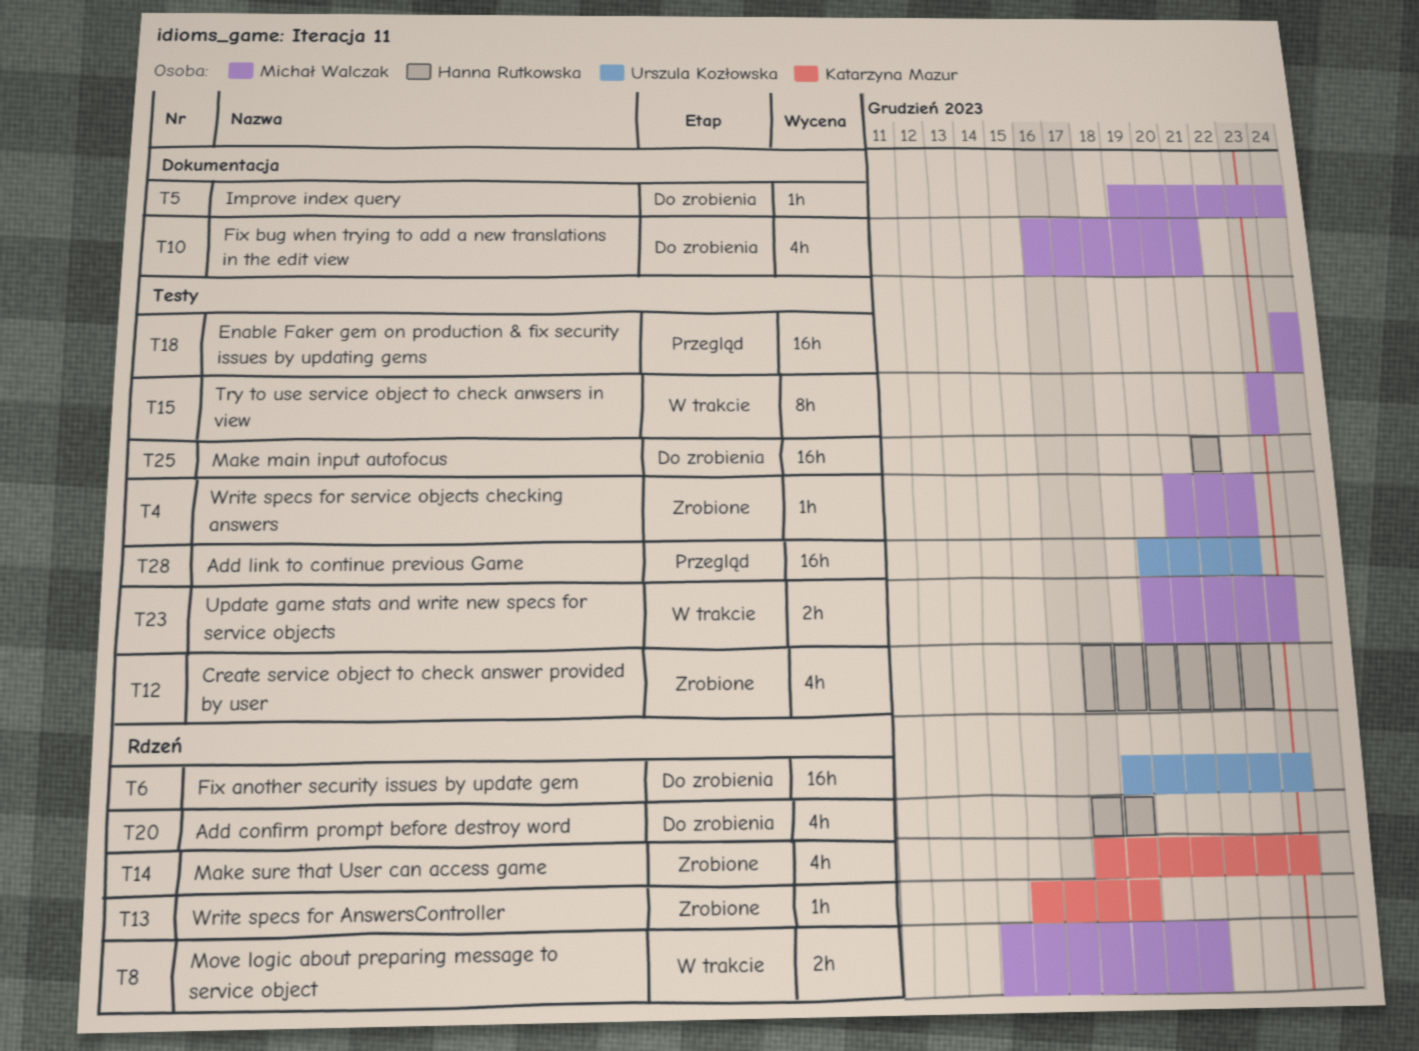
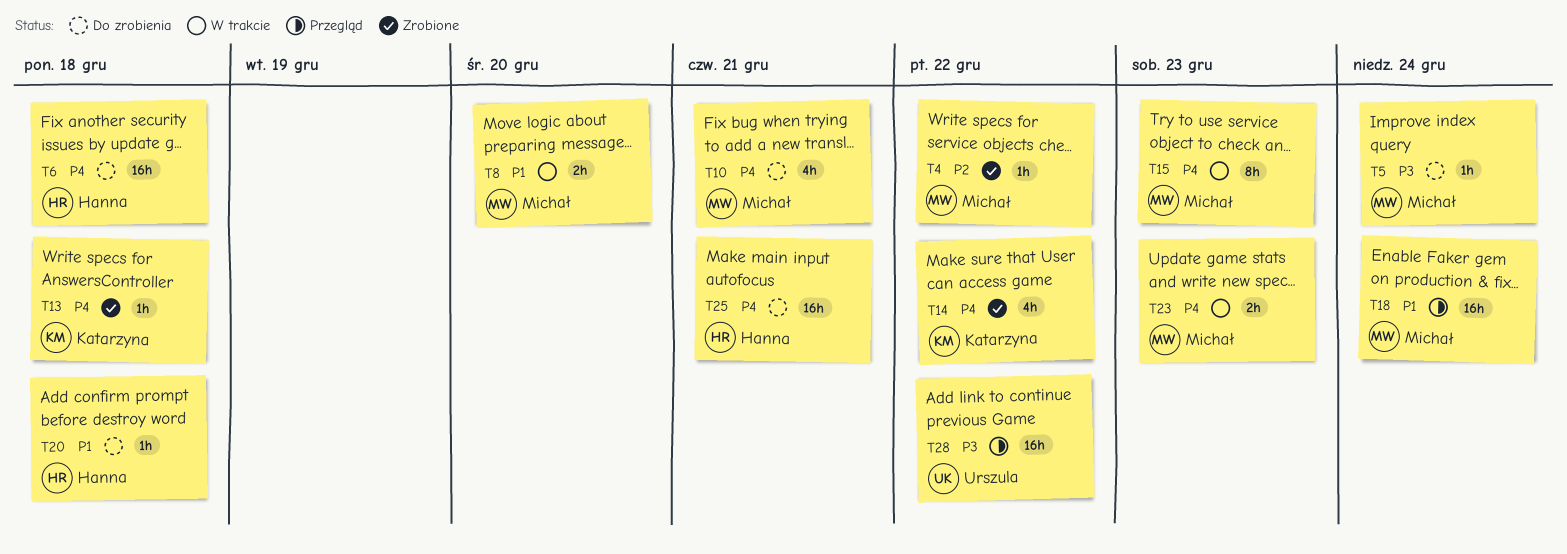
T6, owner: Urszula Kozłowska -> Hanna Rutkowska
T6, due: Dec 23 -> Dec 18
T12: present -> none
T14, due: Dec 23 -> Dec 22
T20, estimate: 4h -> 1h

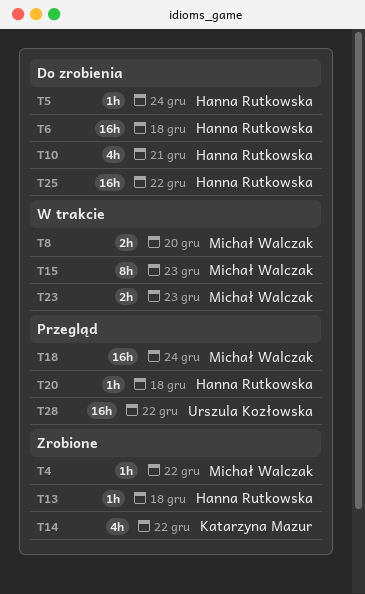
T5, owner: Michał Walczak -> Hanna Rutkowska
T10, owner: Michał Walczak -> Hanna Rutkowska
T13, owner: Katarzyna Mazur -> Hanna Rutkowska
T20, status: Do zrobienia -> Przegląd
T25, due: Dec 21 -> Dec 22

